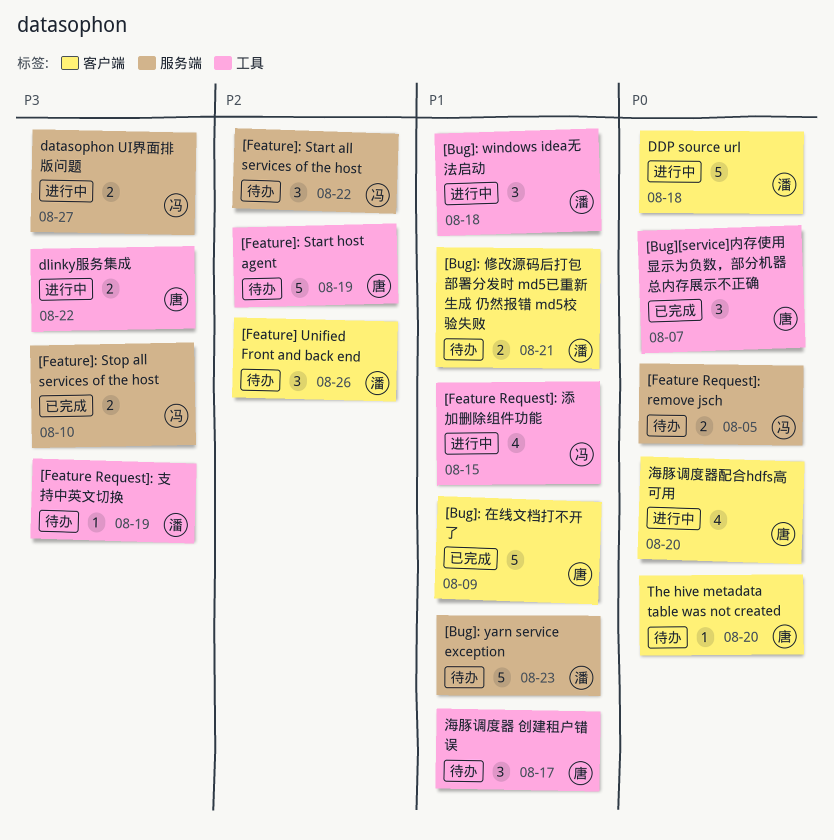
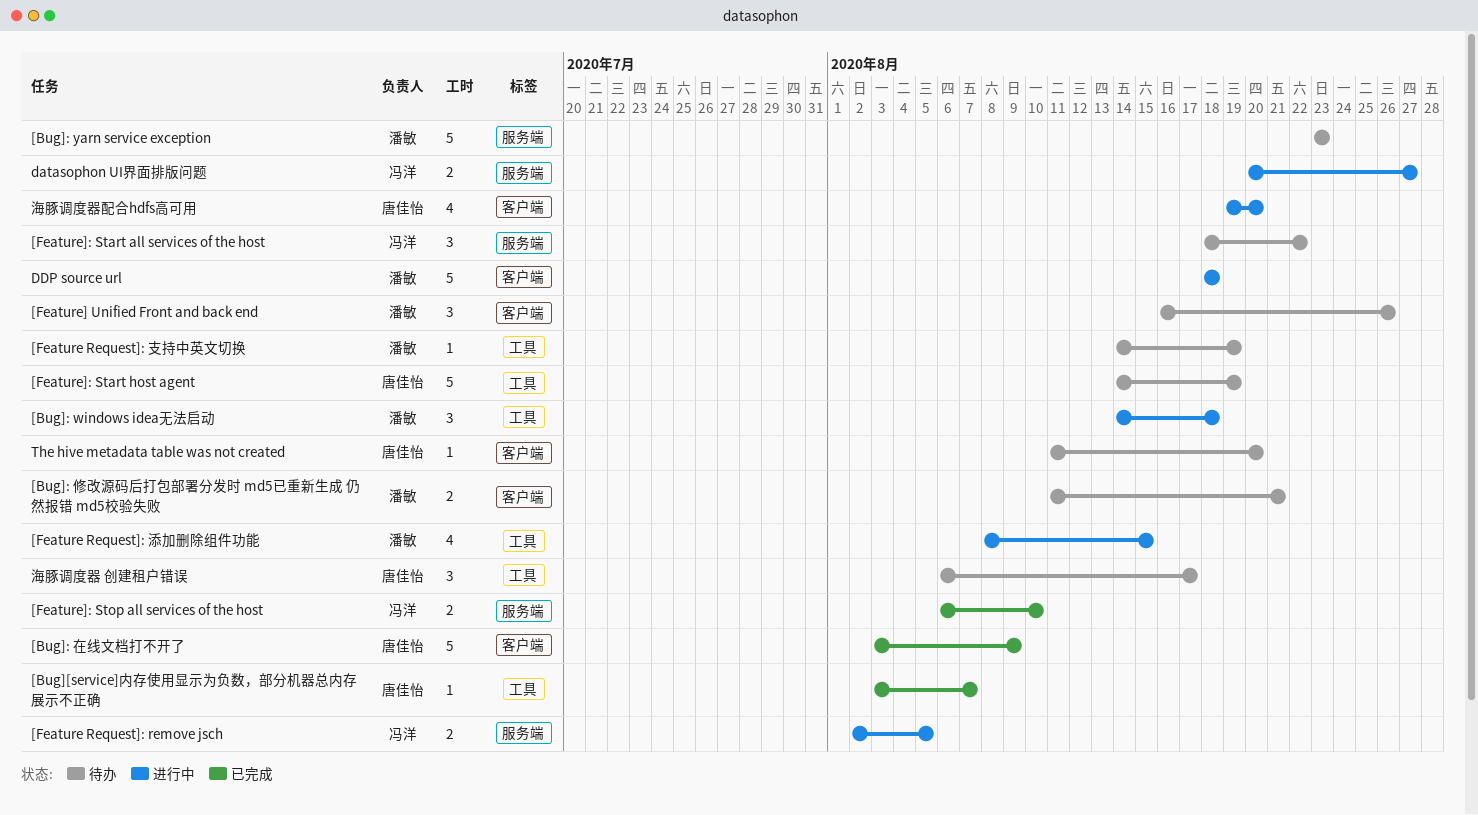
[Bug][service]内存使用显示为负数，部分机器总内存展示不正确, estimate: 3 -> 1
[Feature Request]: remove jsch, status: 待办 -> 进行中
[Feature Request]: 添加删除组件功能, owner: 冯洋 -> 潘敏
dlinky服务集成: present -> none

